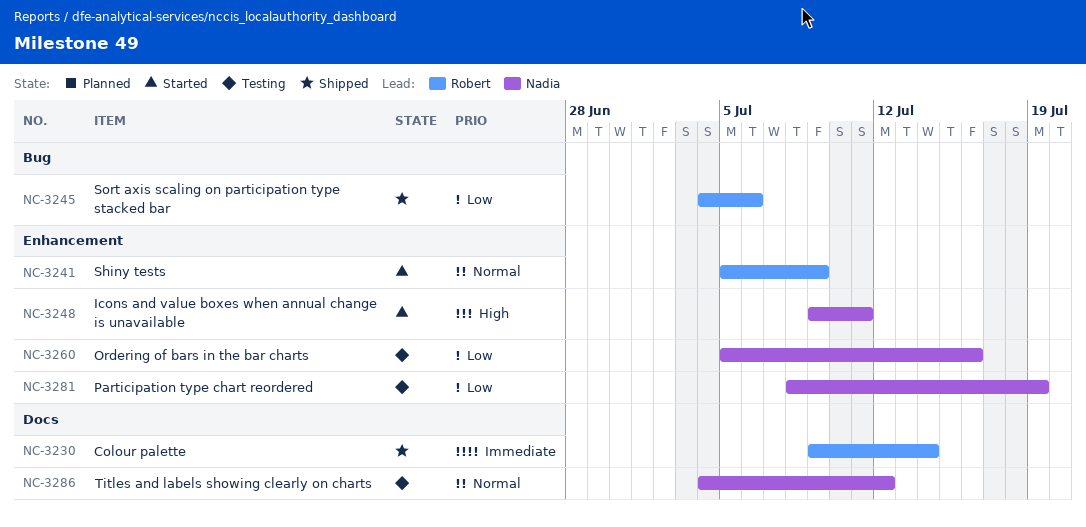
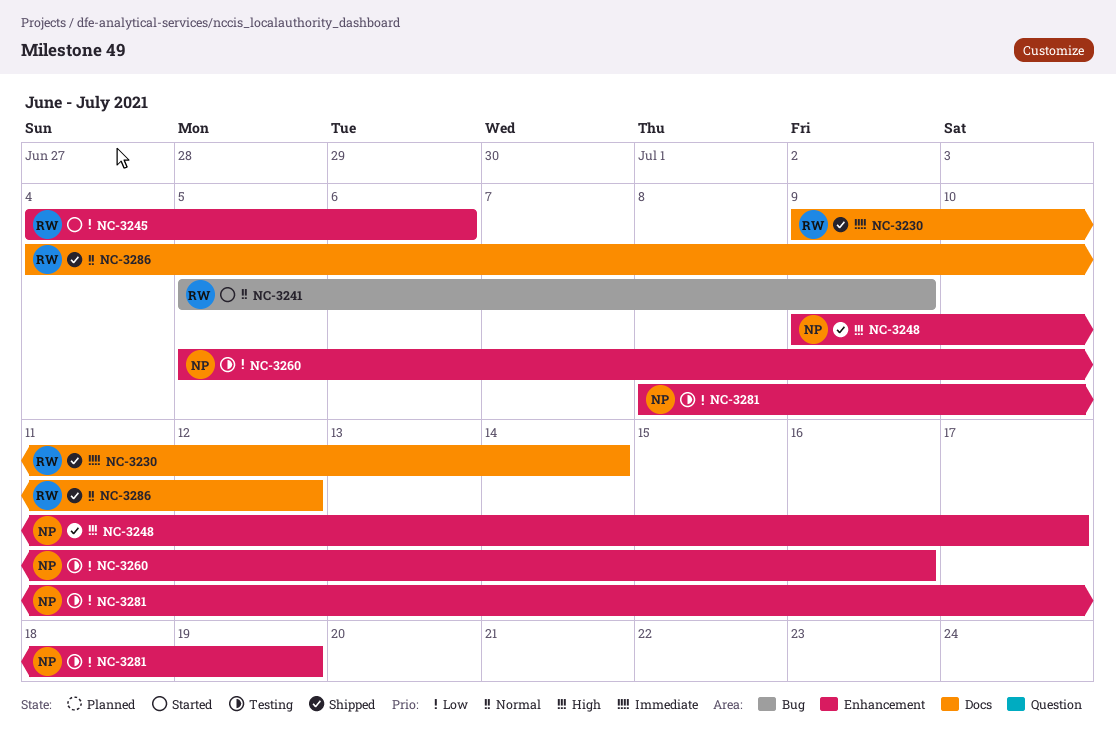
NC-3241, label: Enhancement -> Bug
NC-3245, status: Shipped -> Started
NC-3245, label: Bug -> Enhancement
NC-3248, status: Started -> Shipped
NC-3248, due: Jul 11 -> Jul 17
NC-3286, status: Testing -> Shipped
NC-3286, owner: Nadia -> Robert

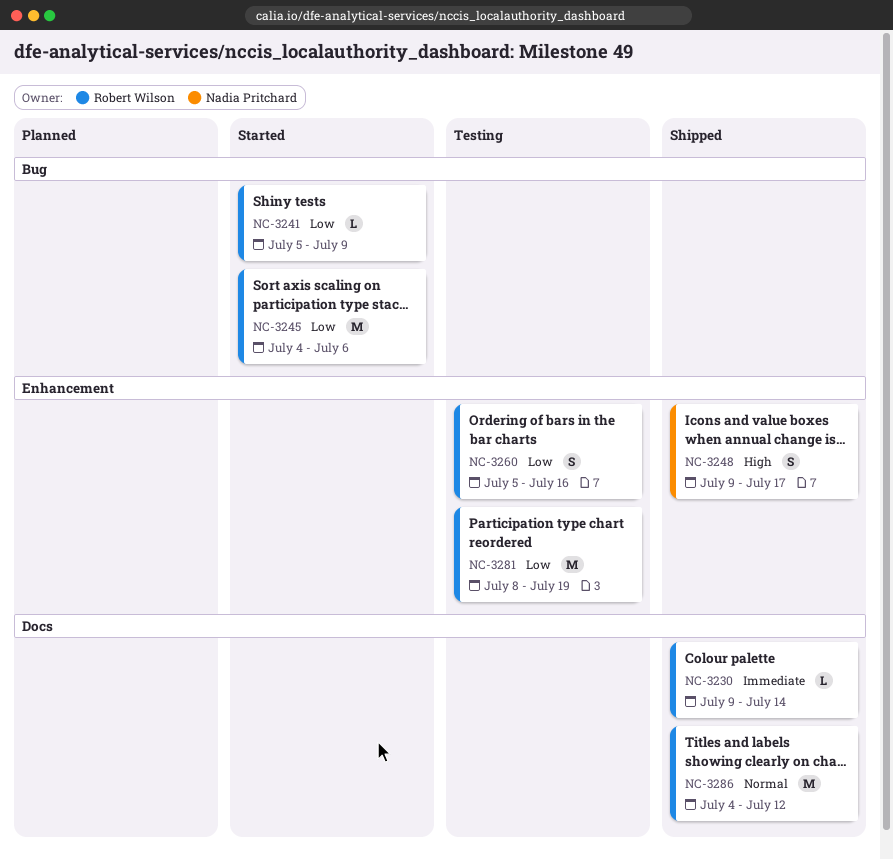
NC-3241, priority: Normal -> Low
NC-3245, label: Enhancement -> Bug
NC-3260, owner: Nadia Pritchard -> Robert Wilson
NC-3281, owner: Nadia Pritchard -> Robert Wilson

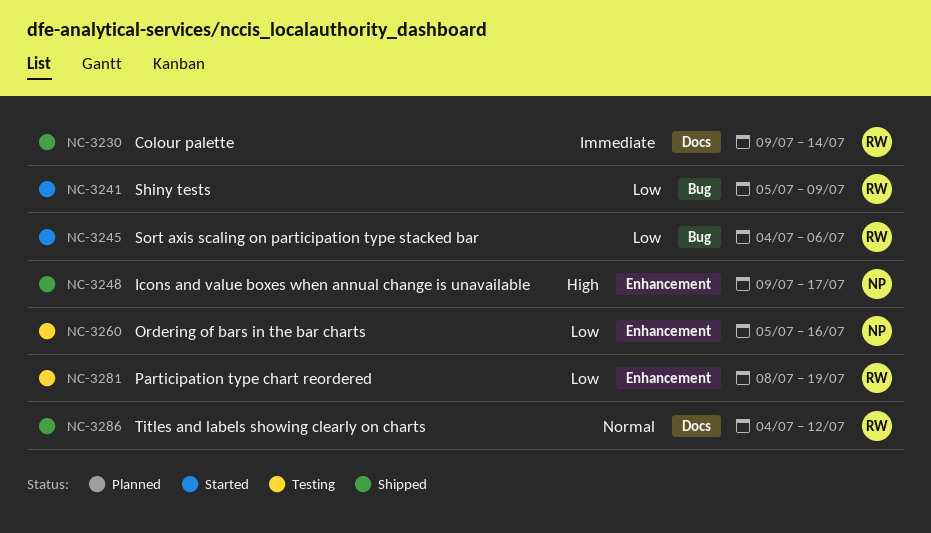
NC-3260, owner: Robert Wilson -> Nadia Pritchard

